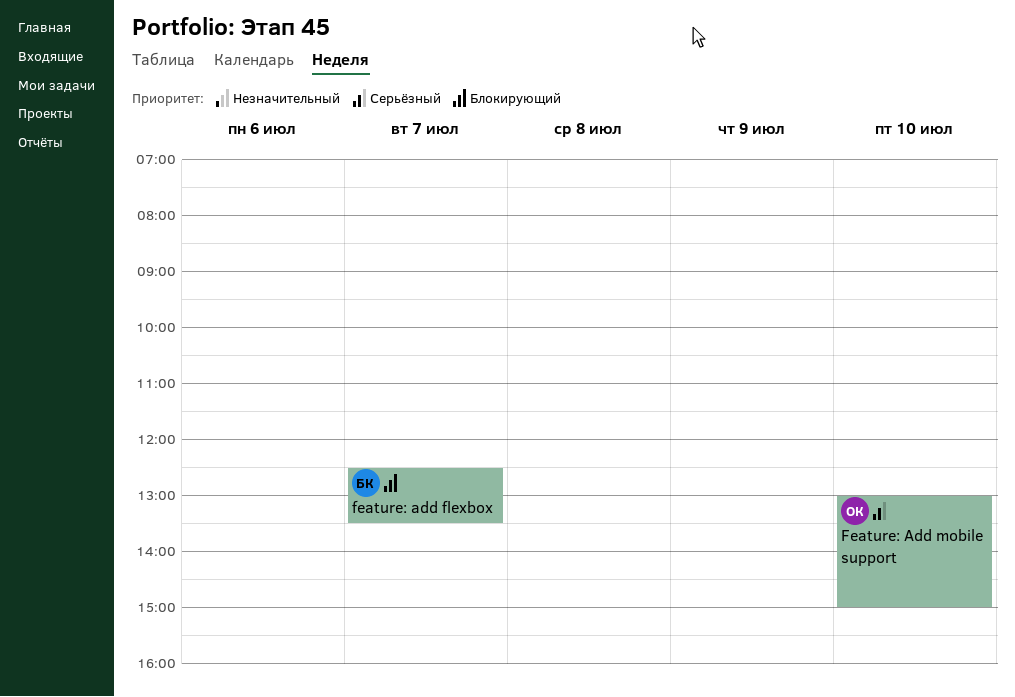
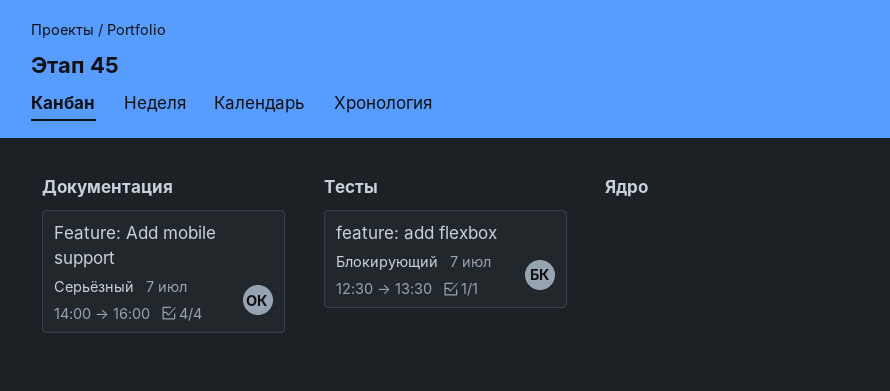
Feature: Add mobile support, day: Jul 10 -> Jul 7
Feature: Add mobile support, begins: 13:00 -> 14:00
Feature: Add mobile support, ends: 15:00 -> 16:00

